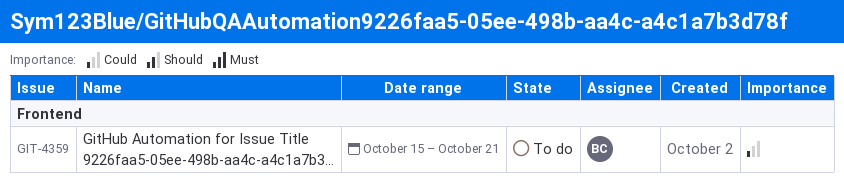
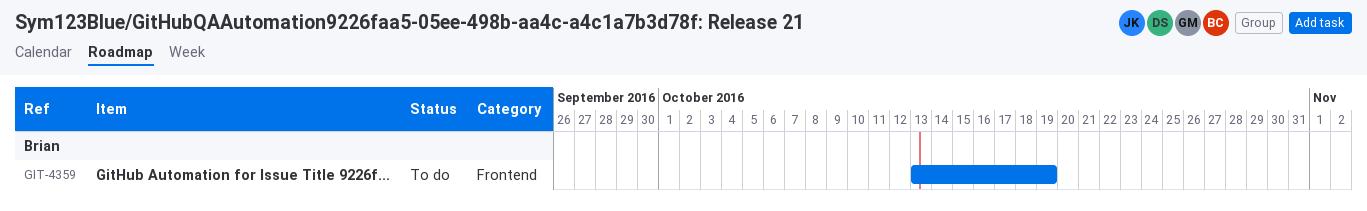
GIT-4359, start: Oct 15 -> Oct 13
GIT-4359, due: Oct 21 -> Oct 19

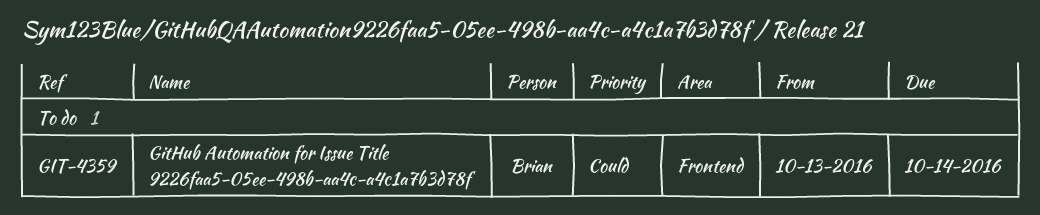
GIT-4359, due: Oct 19 -> Oct 14

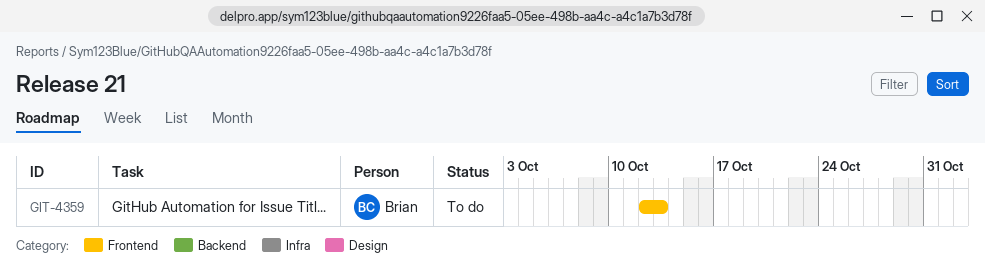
GIT-4359, start: Oct 13 -> Oct 12
GIT-4359, due: Oct 14 -> Oct 13

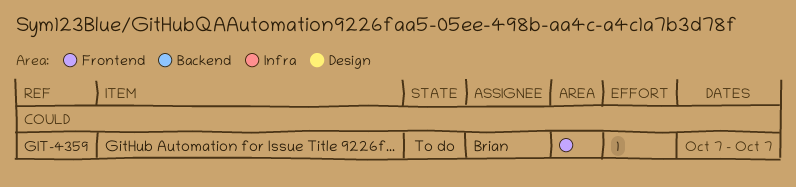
GIT-4359, start: Oct 12 -> Oct 7
GIT-4359, due: Oct 13 -> Oct 7

